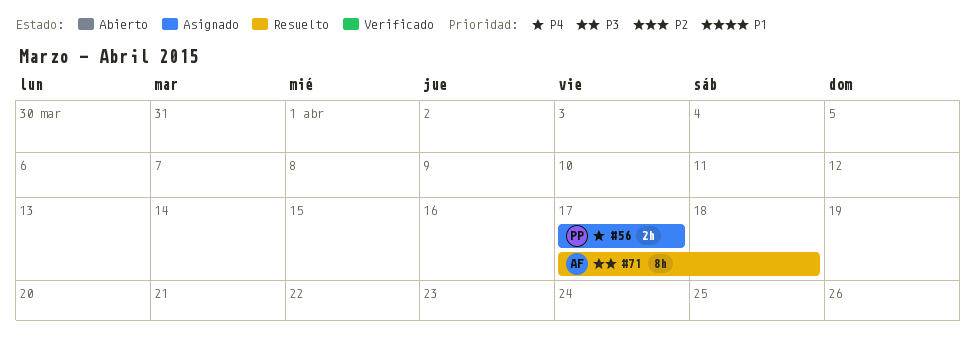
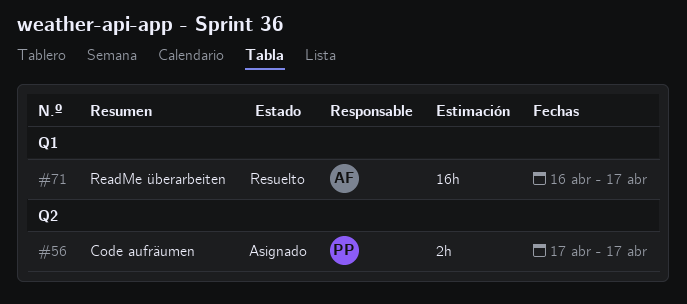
#71, estimate: 8h -> 16h
#71, start: Apr 17 -> Apr 16
#71, due: Apr 18 -> Apr 17

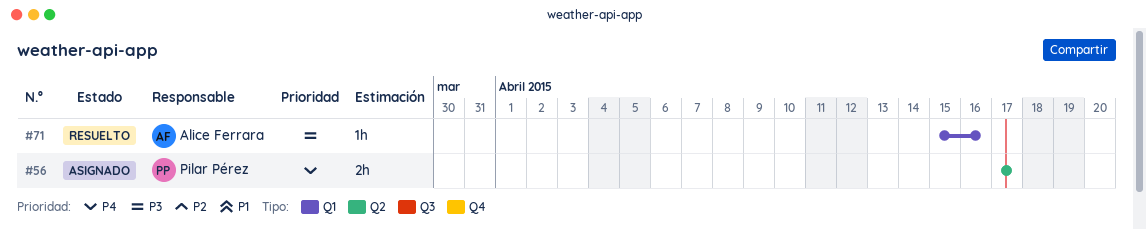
#71, estimate: 16h -> 1h
#71, start: Apr 16 -> Apr 15
#71, due: Apr 17 -> Apr 16

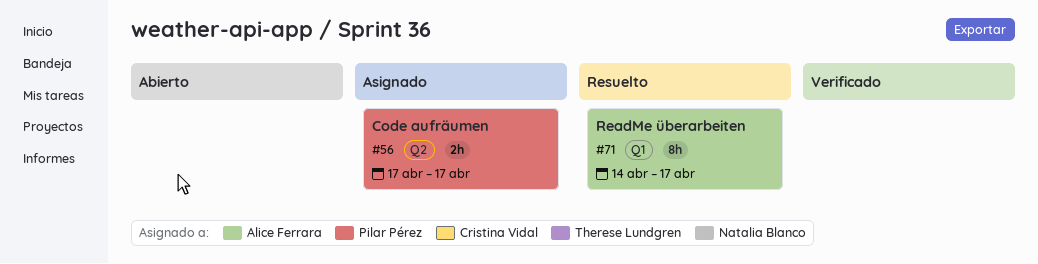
#71, estimate: 1h -> 8h
#71, start: Apr 15 -> Apr 14
#71, due: Apr 16 -> Apr 17

